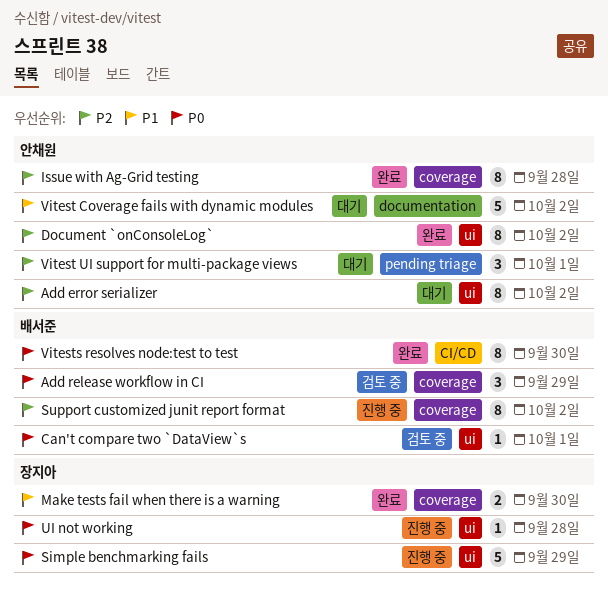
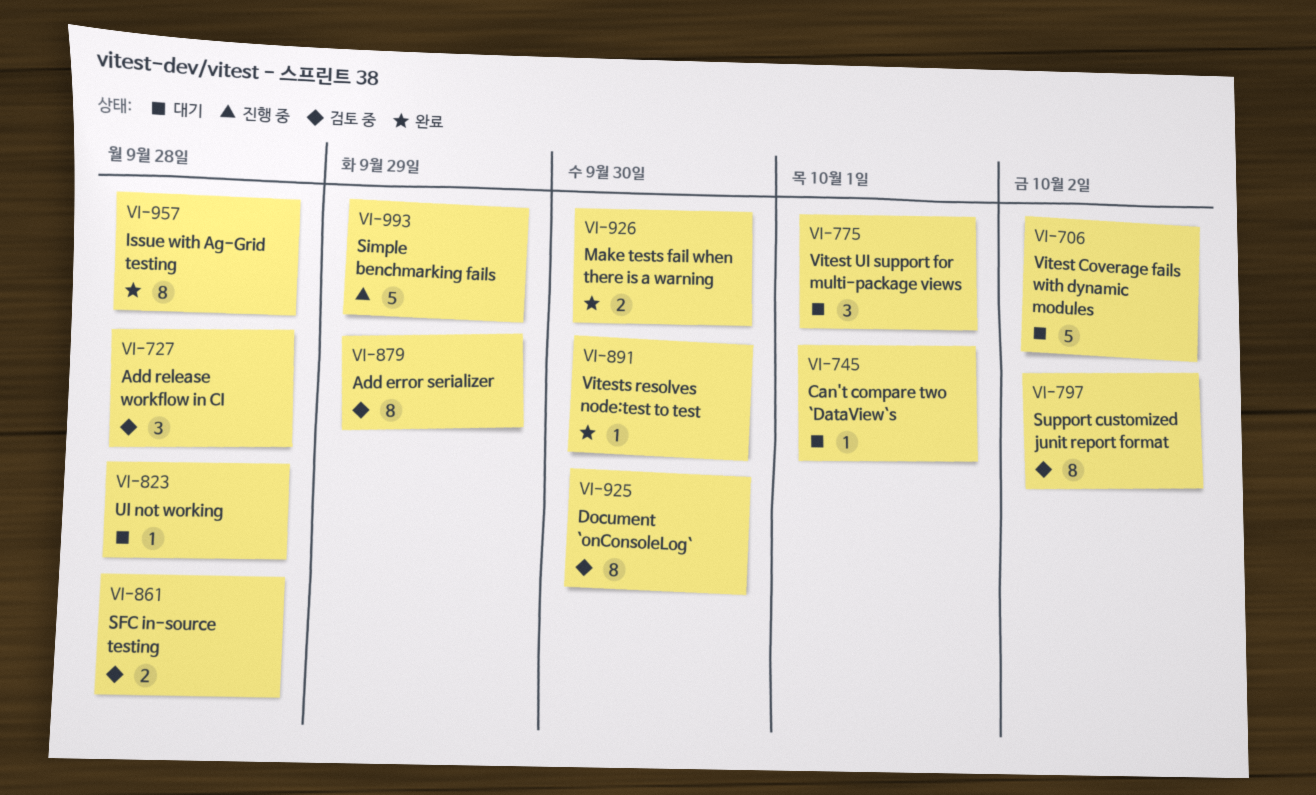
Add error serializer, status: 대기 -> 검토 중
Add error serializer, due: Oct 2 -> Sep 29
Add release workflow in CI, due: Sep 29 -> Sep 28
Can't compare two `DataView`s, status: 검토 중 -> 대기
Document `onConsoleLog`, status: 완료 -> 검토 중
Document `onConsoleLog`, due: Oct 2 -> Sep 30
SFC in-source testing: none -> present
Support customized junit report format, status: 진행 중 -> 검토 중
UI not working, status: 진행 중 -> 대기
Vitests resolves node:test to test, estimate: 8 -> 1

